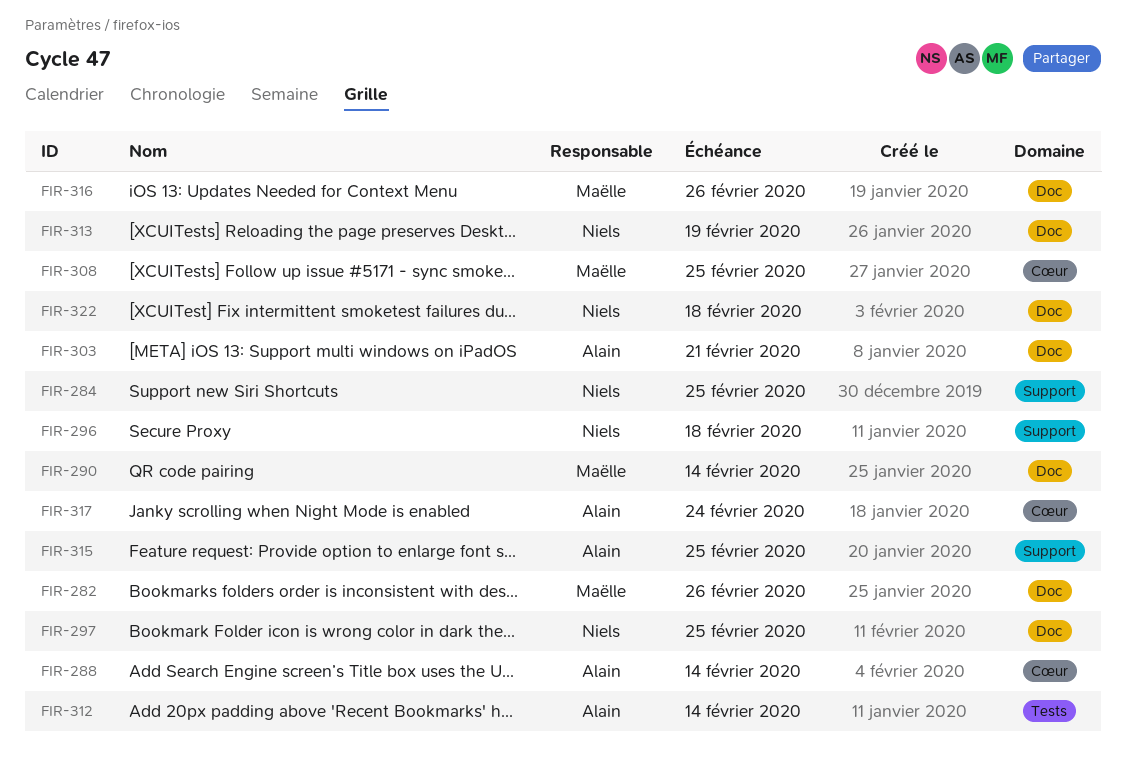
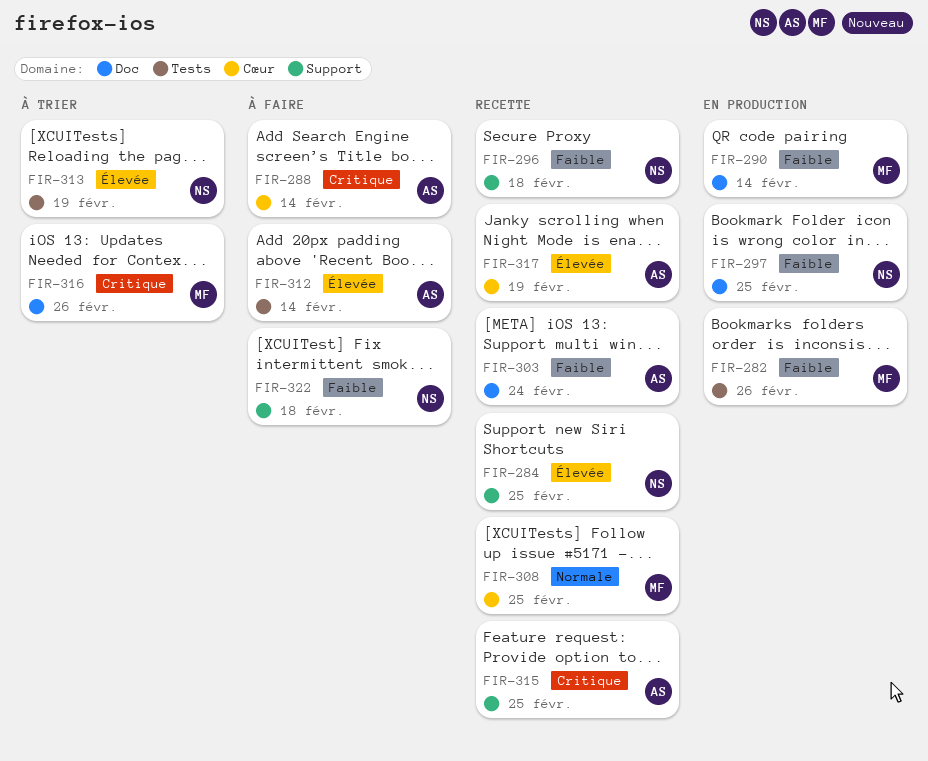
FIR-282, label: Doc -> Tests
FIR-303, due: Feb 21 -> Feb 24
FIR-313, label: Doc -> Tests
FIR-317, due: Feb 24 -> Feb 19
FIR-322, label: Doc -> Support

